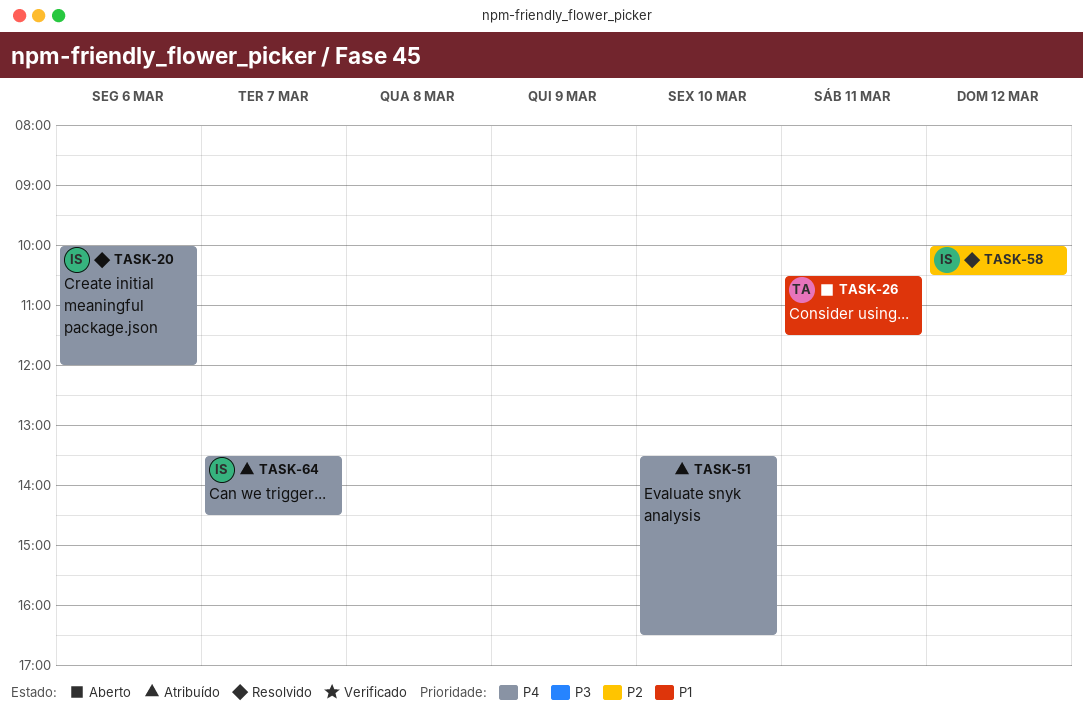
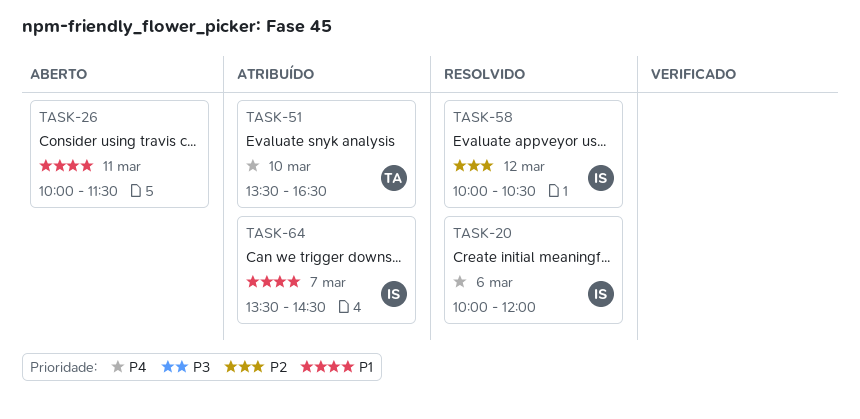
TASK-26, owner: TA -> none
TASK-26, begins: 10:30 -> 10:00
TASK-51, owner: none -> TA
TASK-64, priority: P4 -> P1

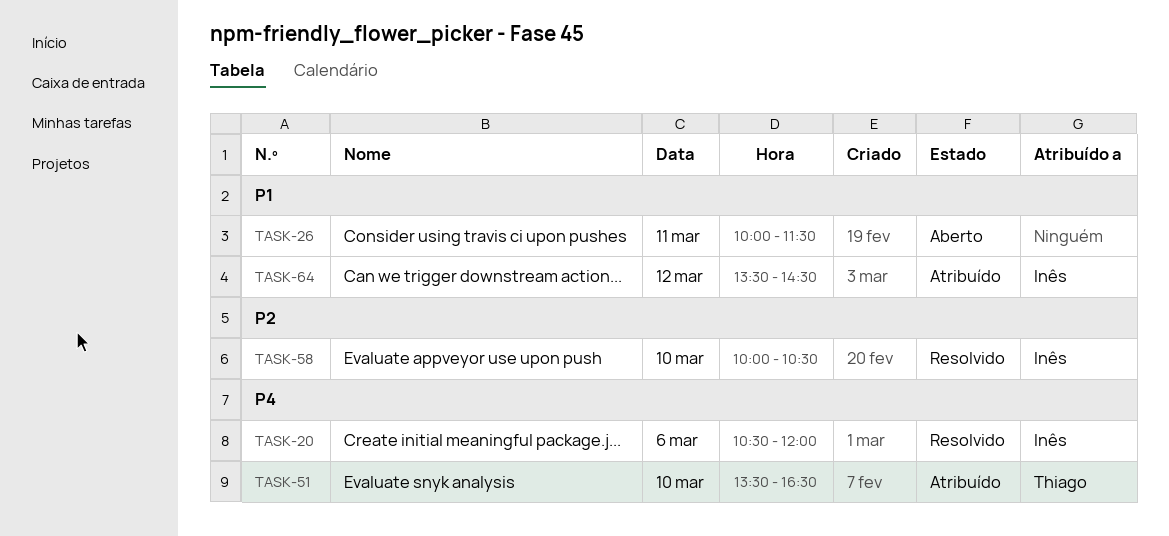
TASK-20, begins: 10:00 -> 10:30
TASK-58, day: Mar 12 -> Mar 10
TASK-64, day: Mar 7 -> Mar 12

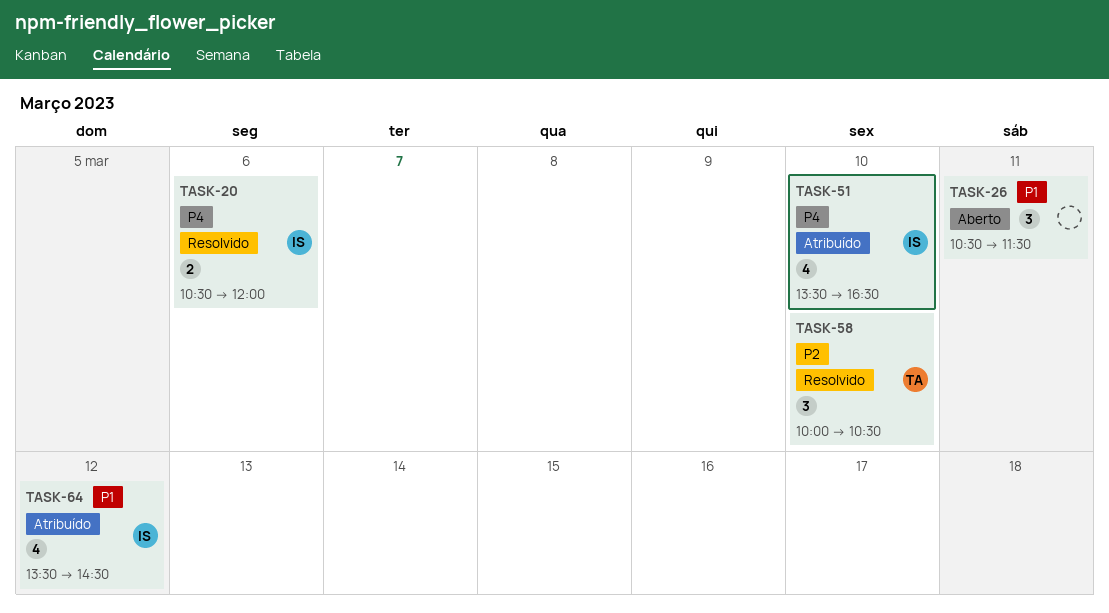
TASK-26, begins: 10:00 -> 10:30
TASK-51, owner: Thiago -> Inês
TASK-58, owner: Inês -> Thiago

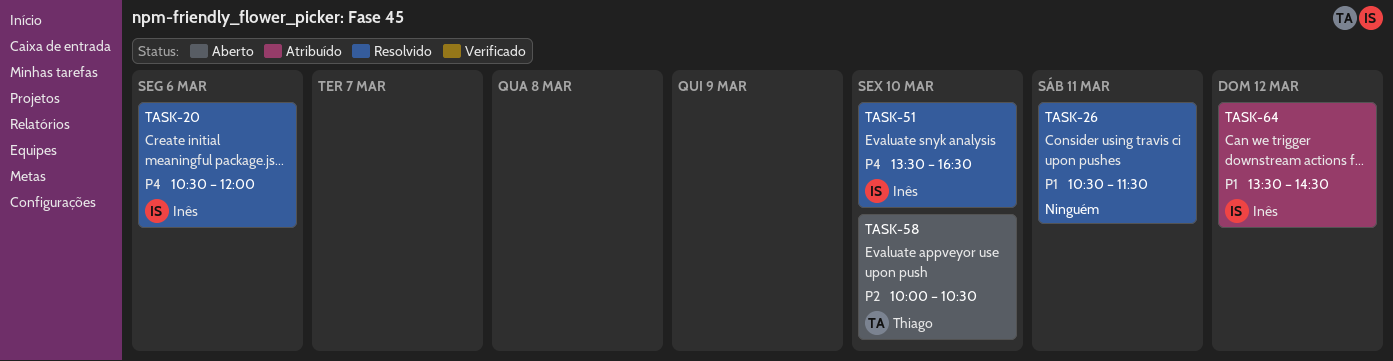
TASK-26, status: Aberto -> Resolvido
TASK-51, status: Atribuído -> Resolvido
TASK-58, status: Resolvido -> Aberto

